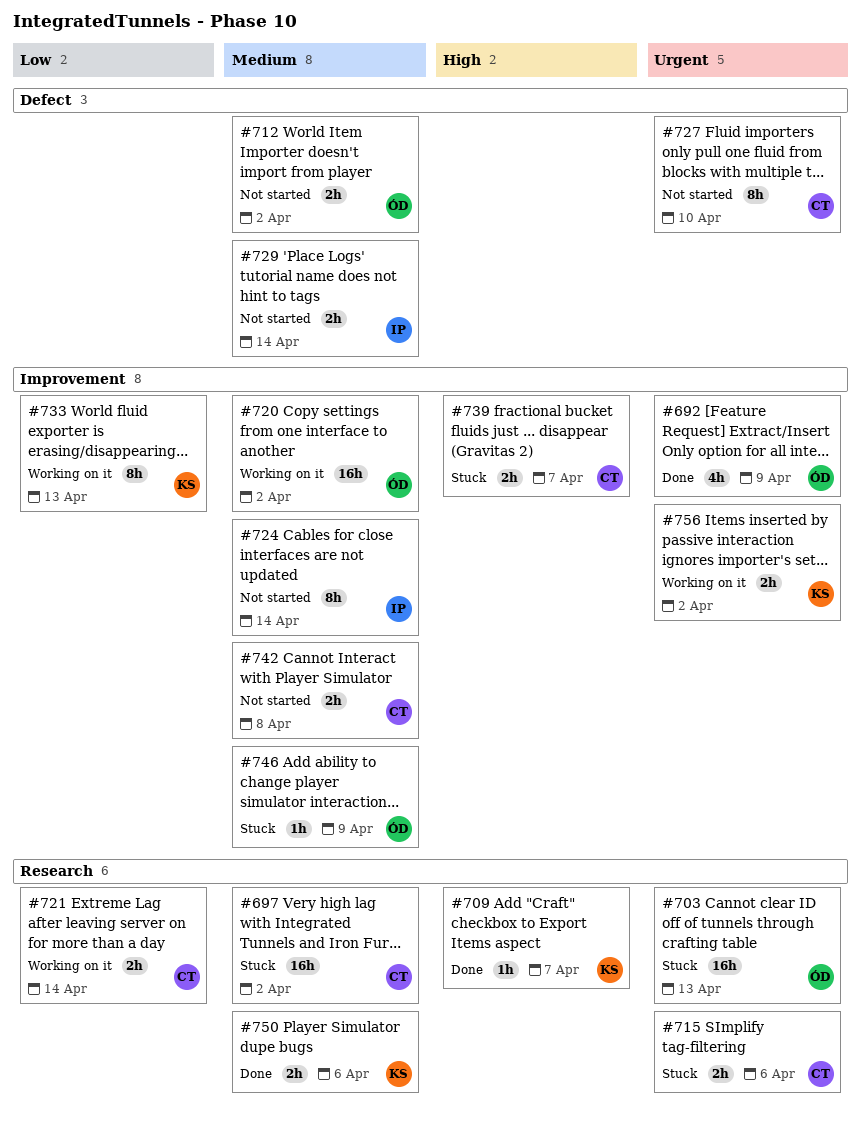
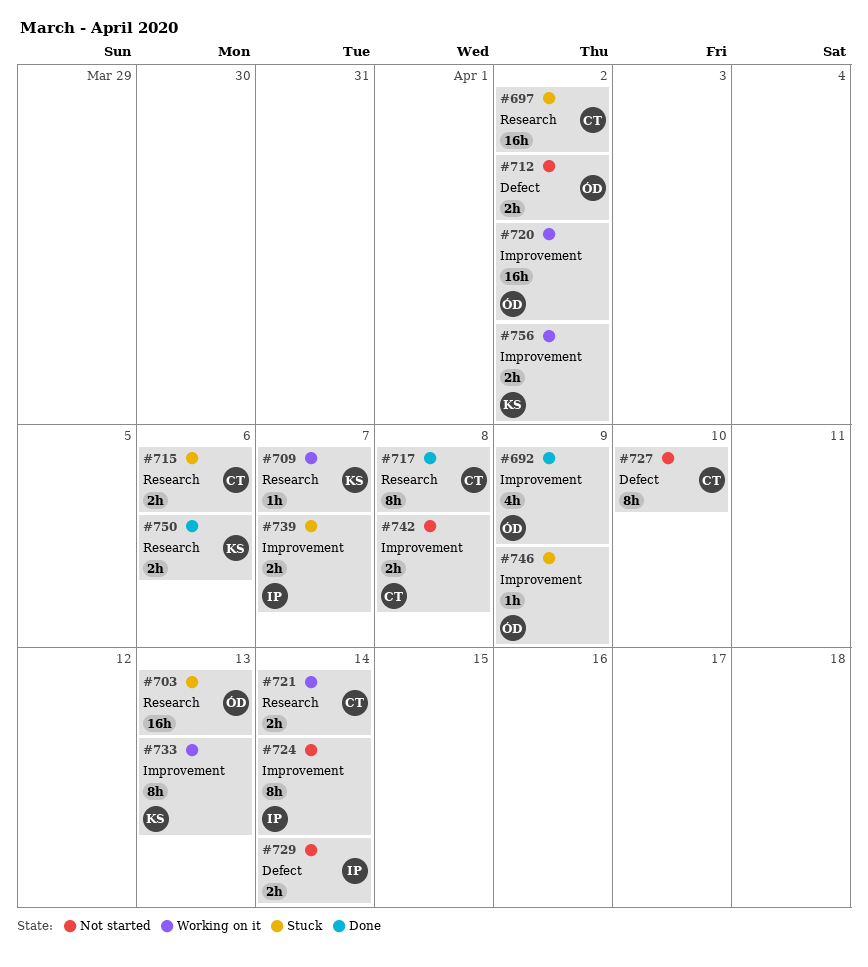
#709, status: Done -> Working on it
#717: none -> present
#739, owner: CT -> IP

